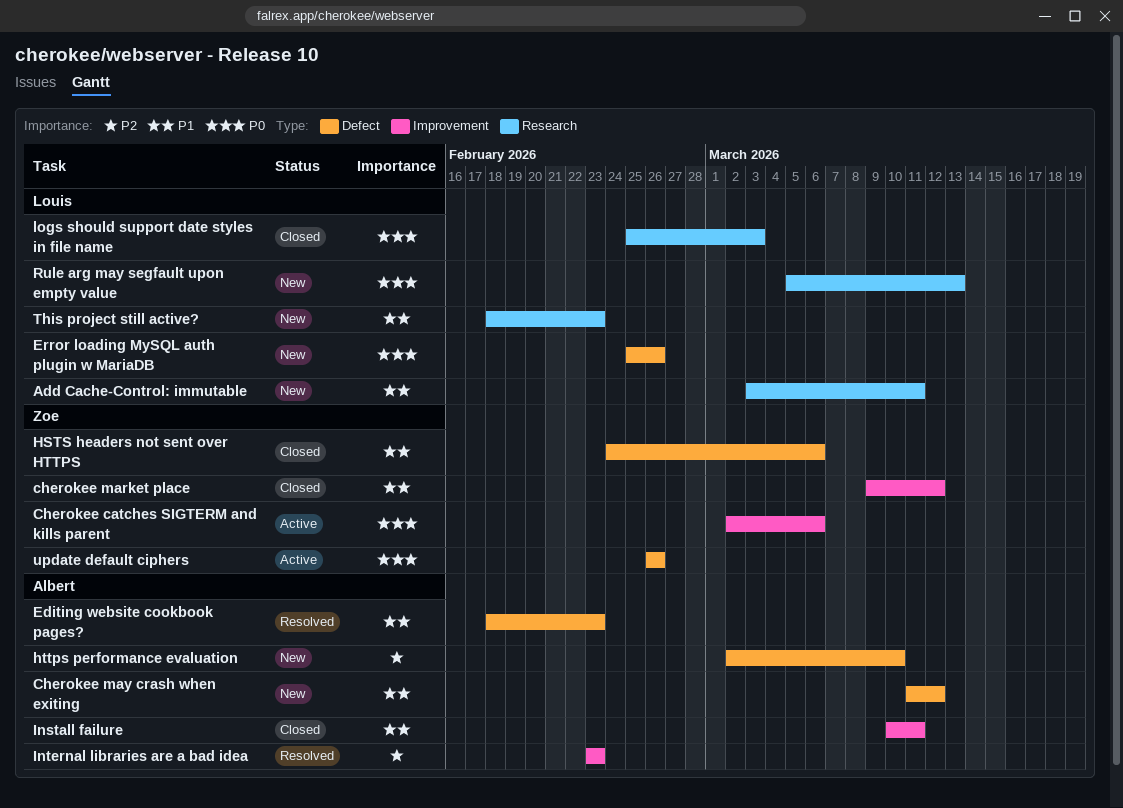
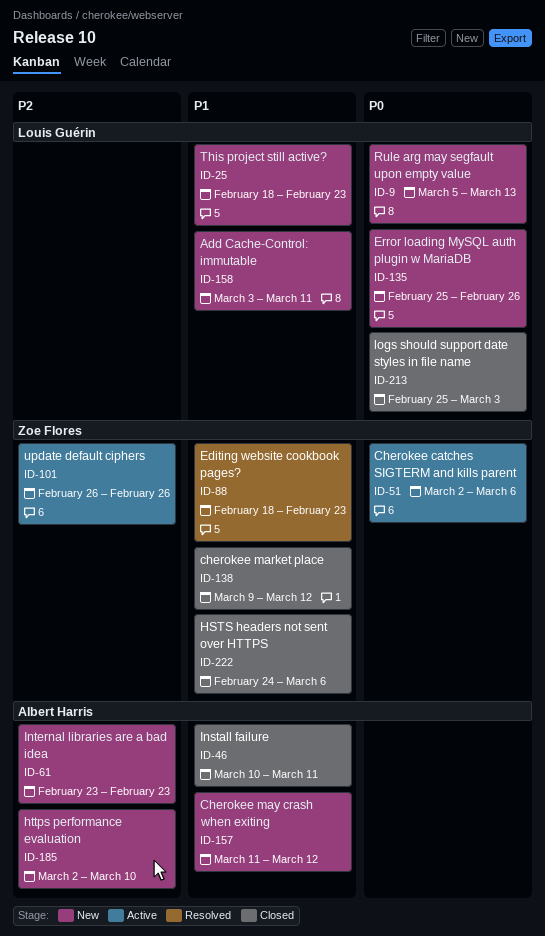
Editing website cookbook pages?, owner: Albert Harris -> Zoe Flores
Internal libraries are a bad idea, status: Resolved -> New
update default ciphers, priority: P0 -> P2

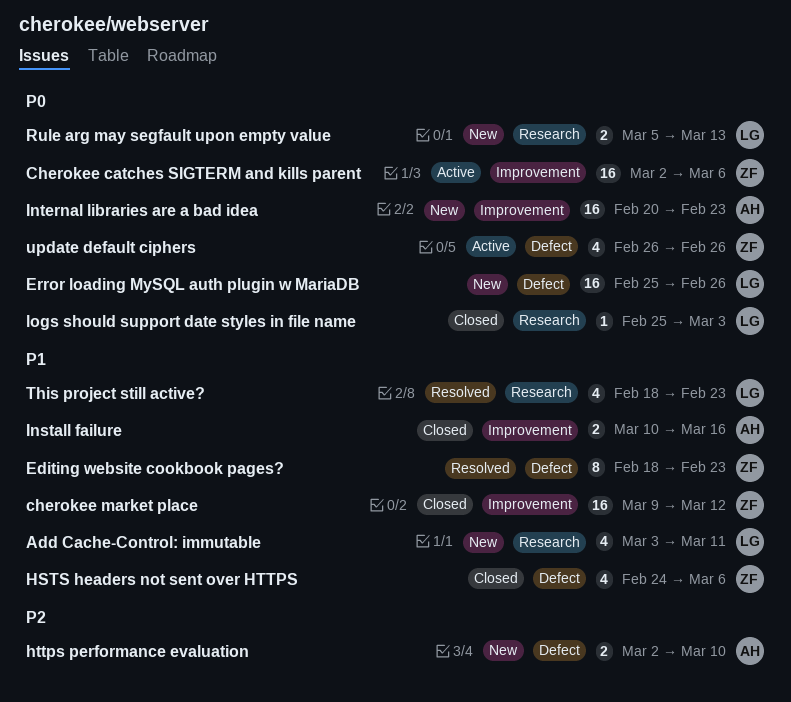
Cherokee may crash when exiting: present -> none
Install failure, due: Mar 11 -> Mar 16
Internal libraries are a bad idea, priority: P2 -> P0
Internal libraries are a bad idea, start: Feb 23 -> Feb 20
This project still active?, status: New -> Resolved
update default ciphers, priority: P2 -> P0

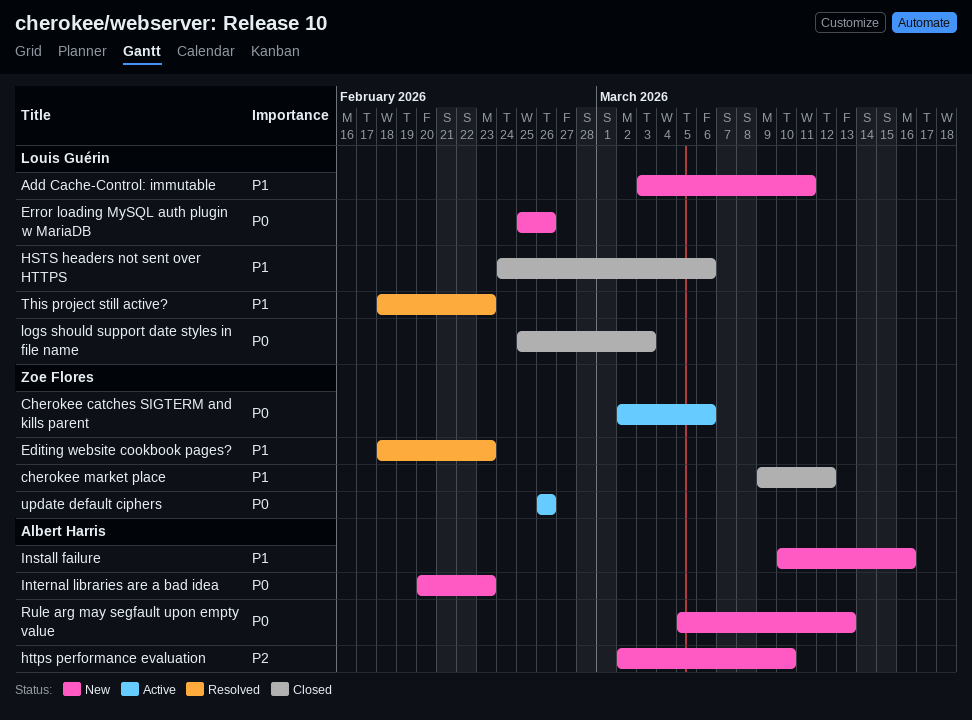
HSTS headers not sent over HTTPS, owner: Zoe Flores -> Louis Guérin
Install failure, status: Closed -> New
Rule arg may segfault upon empty value, owner: Louis Guérin -> Albert Harris

